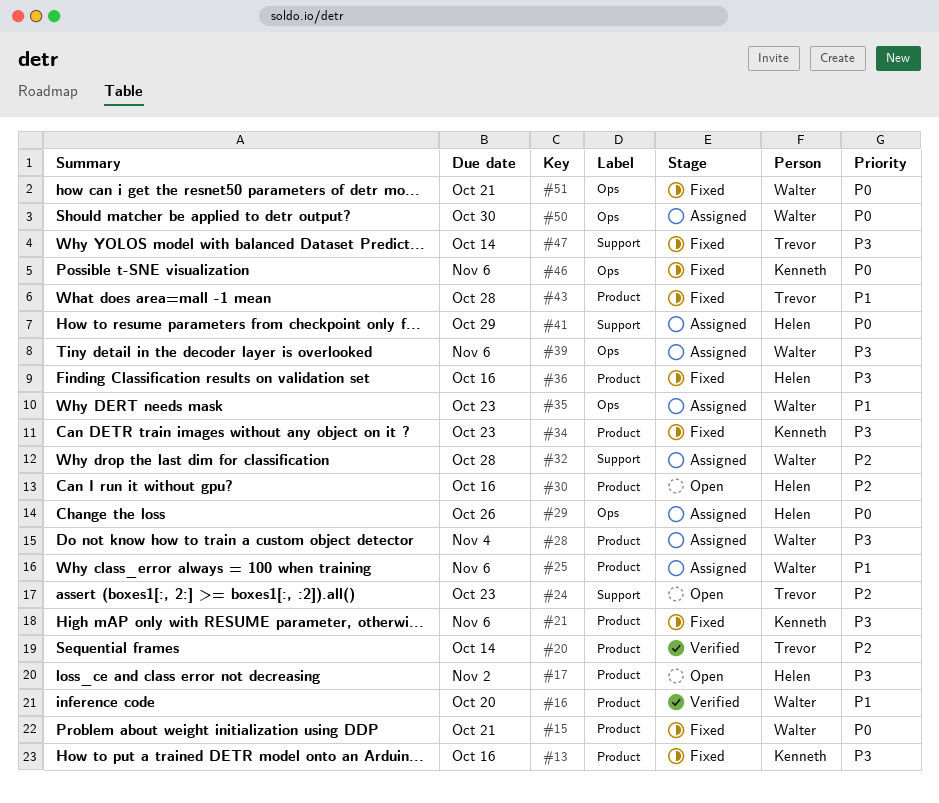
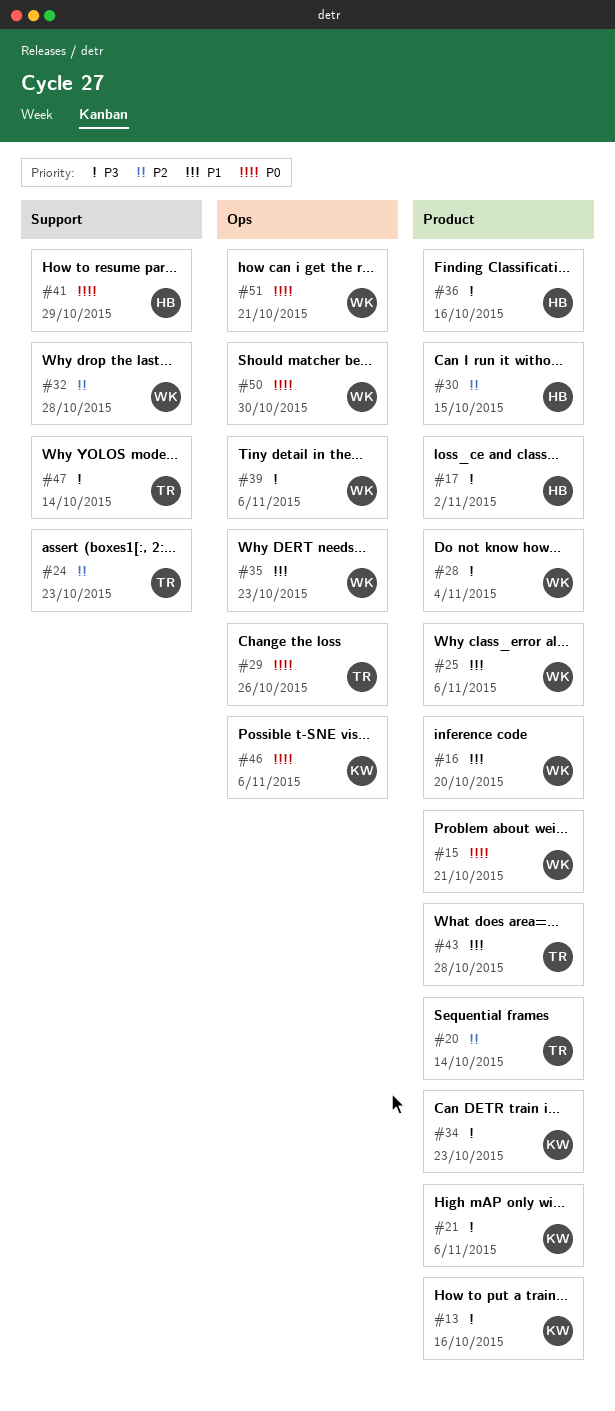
#29, owner: Helen -> Trevor
#30, due: Oct 16 -> Oct 15

